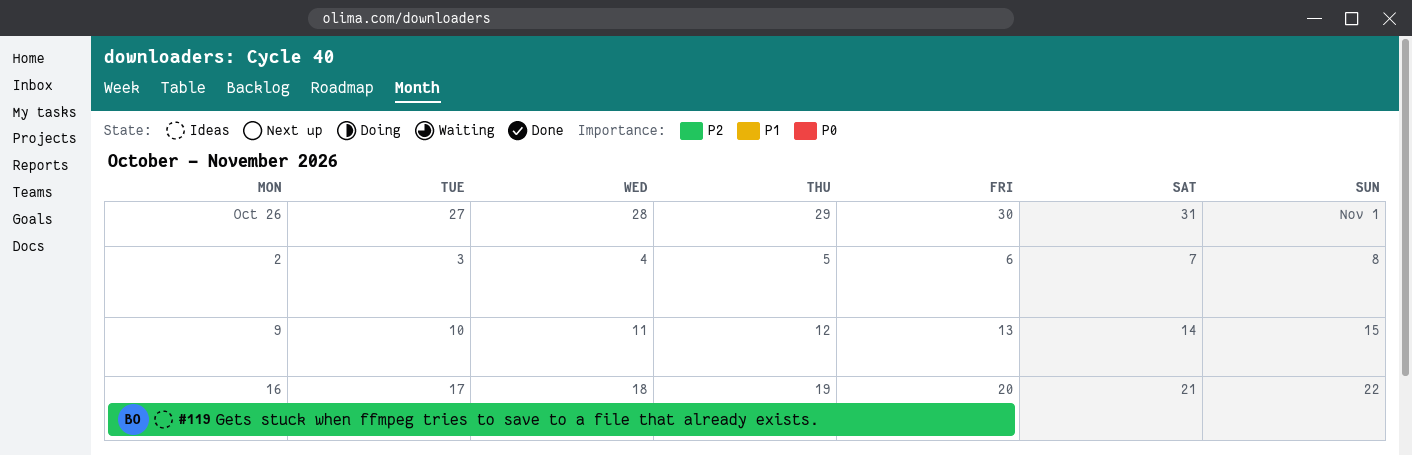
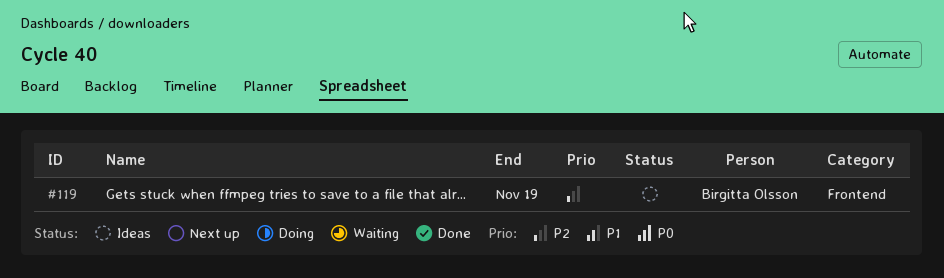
#119, due: Nov 20 -> Nov 19

